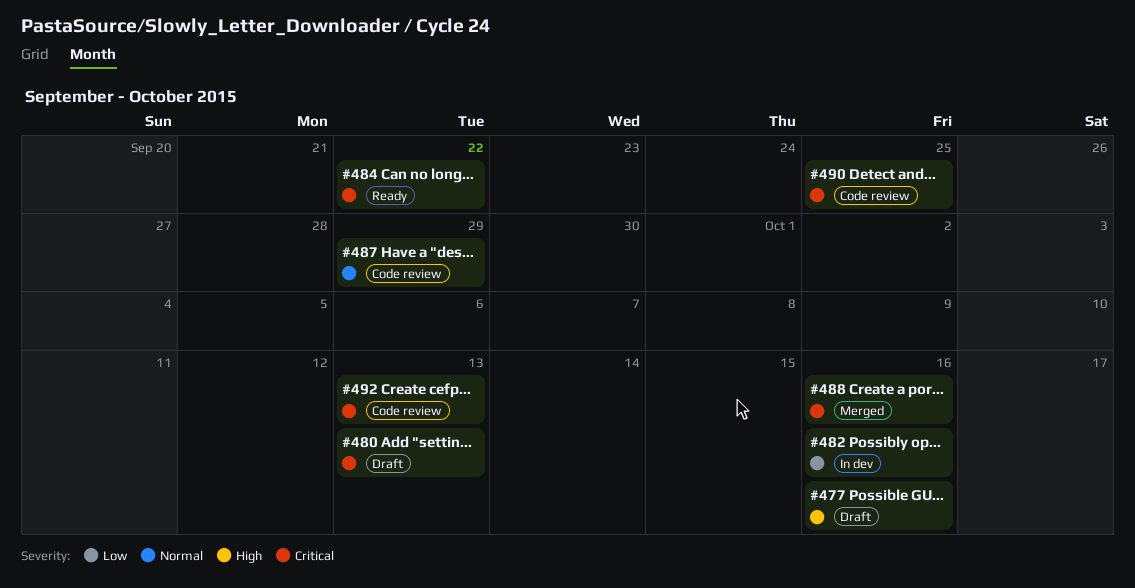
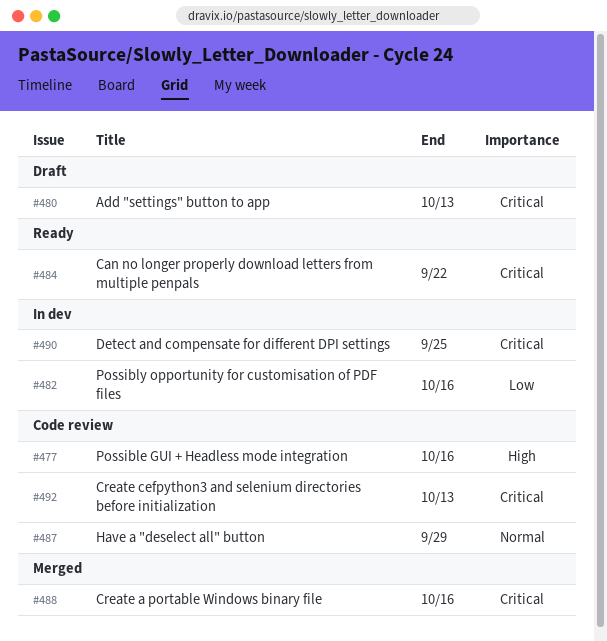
#477, status: Draft -> Code review
#490, status: Code review -> In dev

